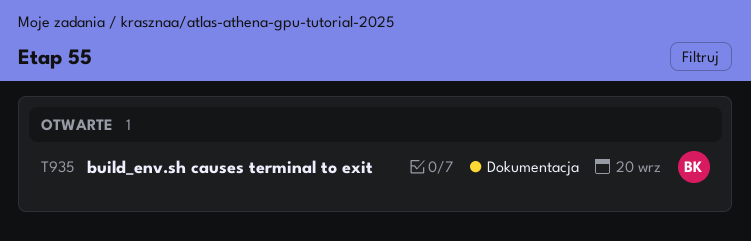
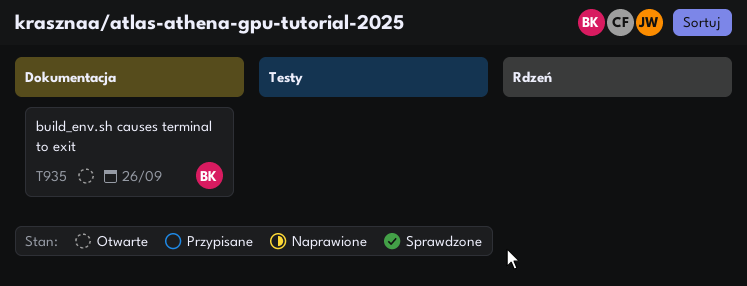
T935, due: Sep 20 -> Sep 26

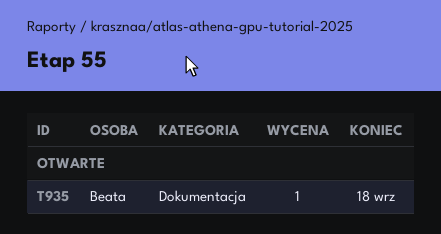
T935, due: Sep 26 -> Sep 18

